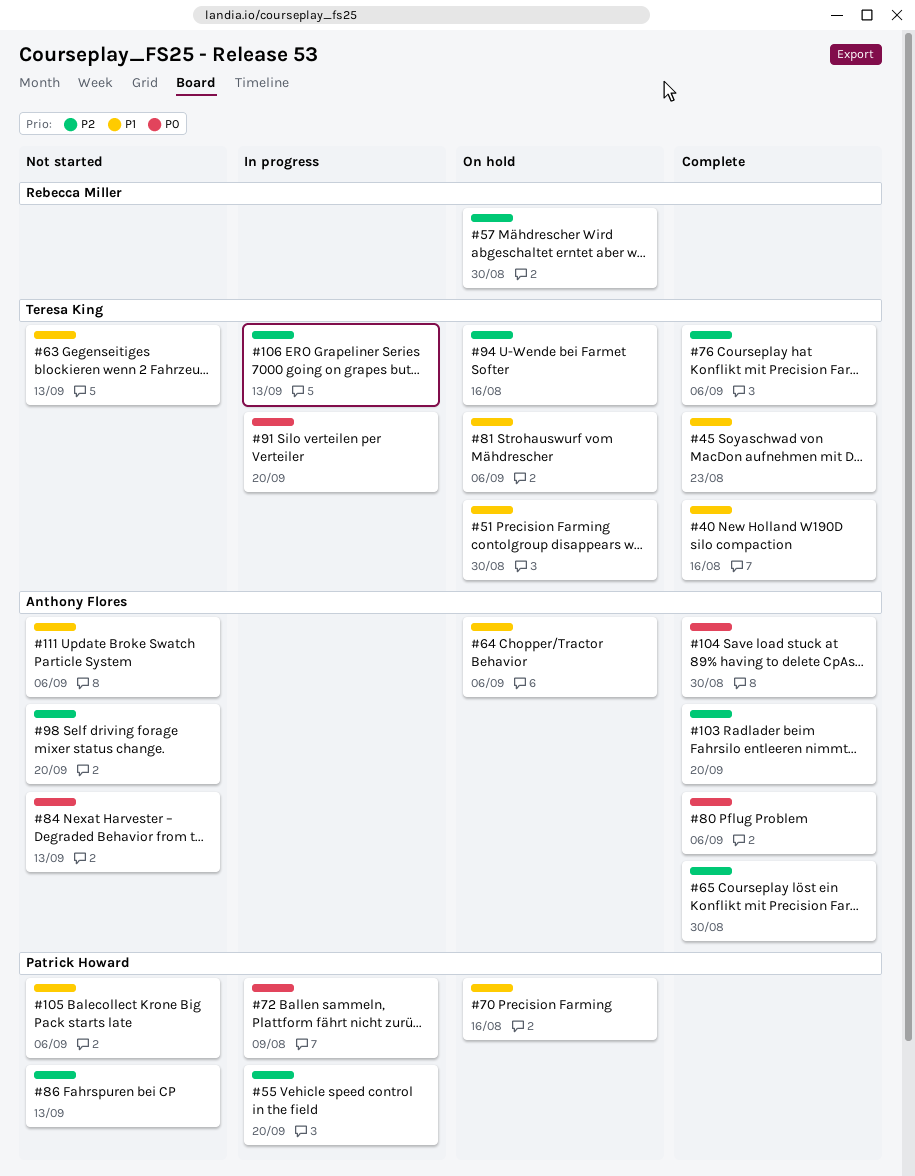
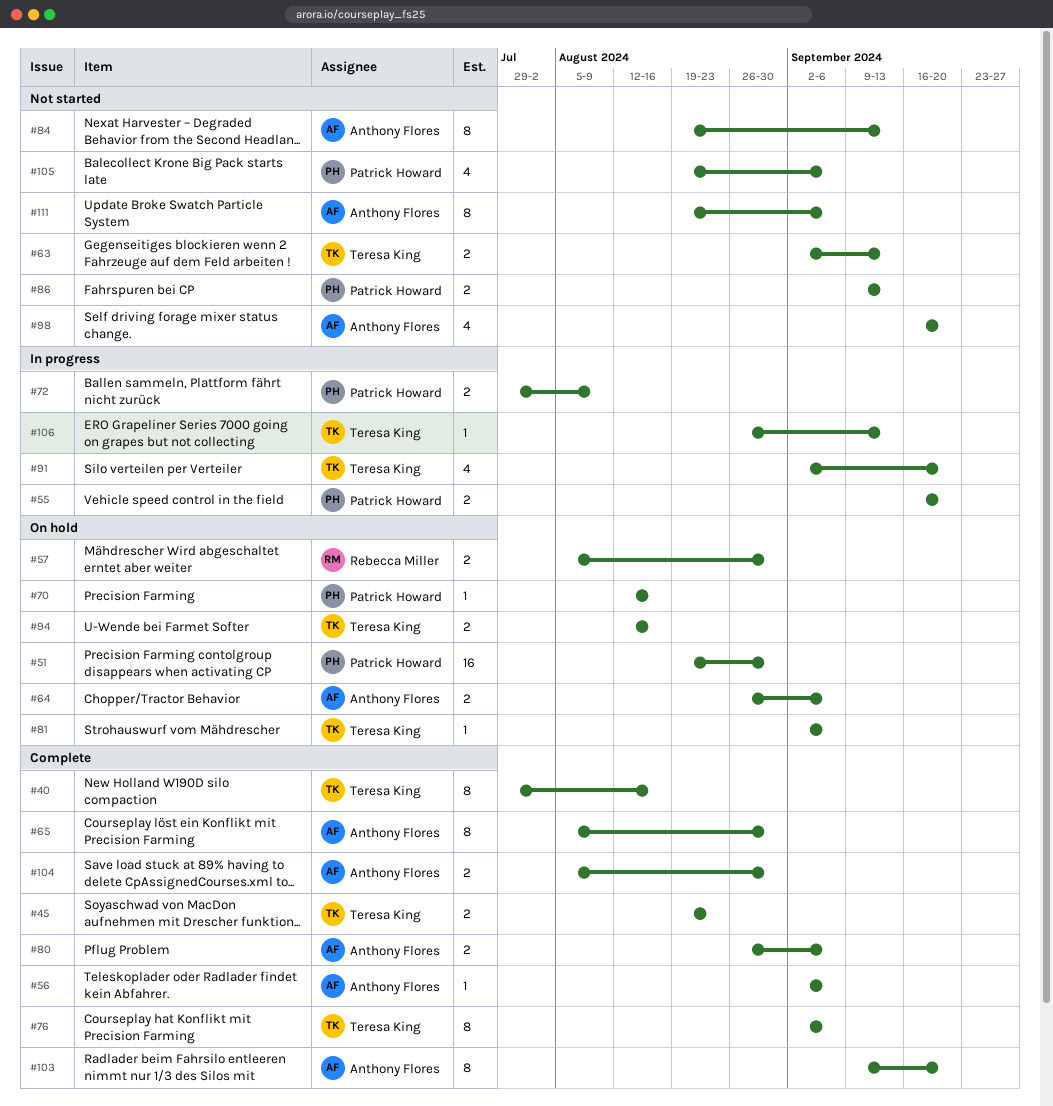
#51, owner: Teresa King -> Patrick Howard
#56: none -> present

